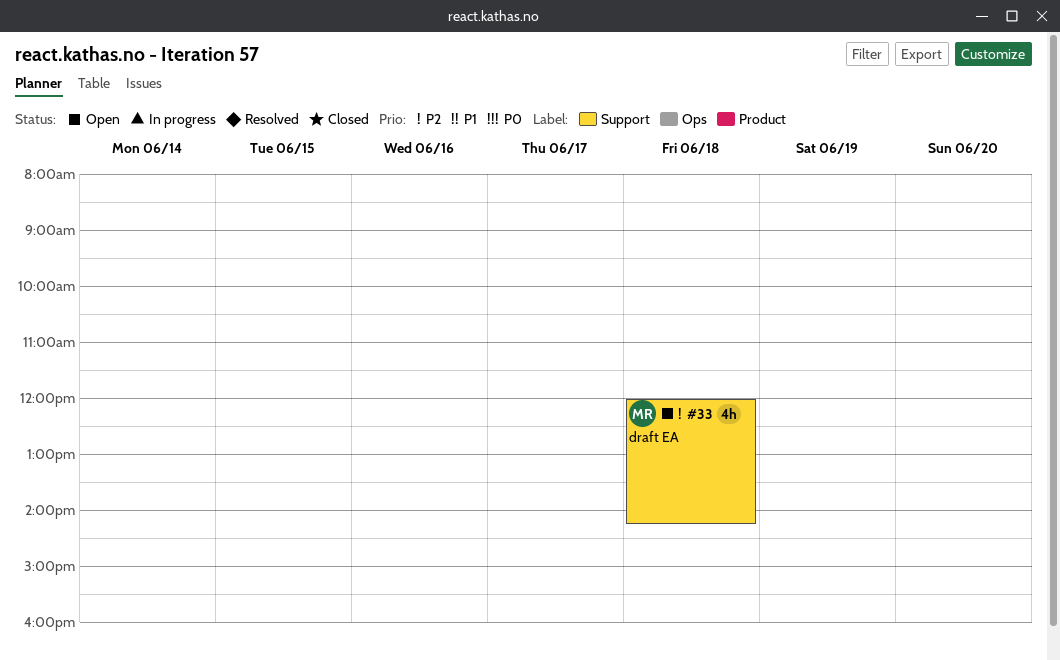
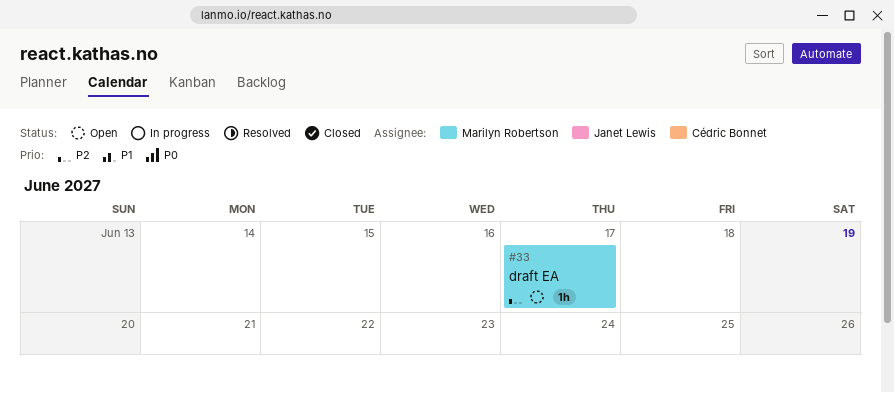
#33, estimate: 4h -> 1h
#33, day: Jun 18 -> Jun 17

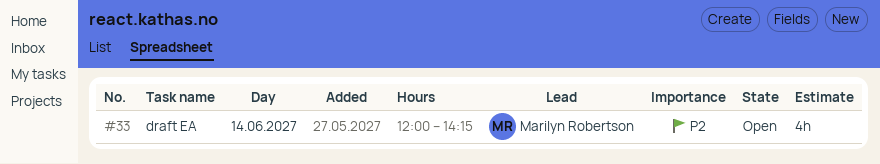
#33, estimate: 1h -> 4h
#33, day: Jun 17 -> Jun 14

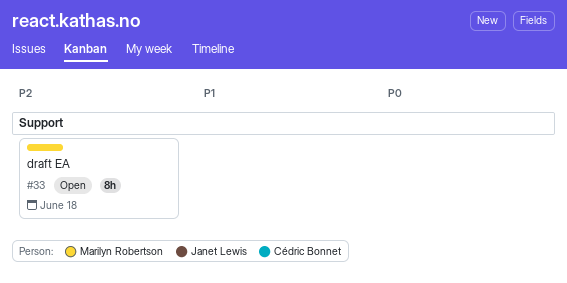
#33, estimate: 4h -> 8h
#33, day: Jun 14 -> Jun 18

